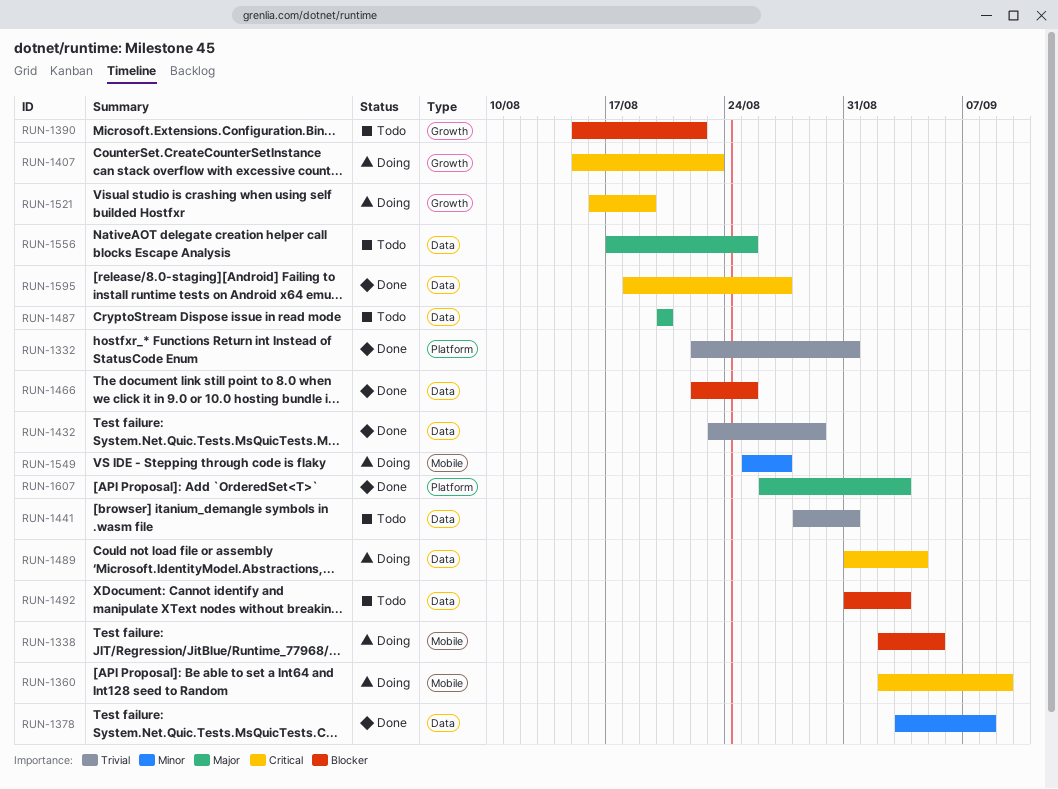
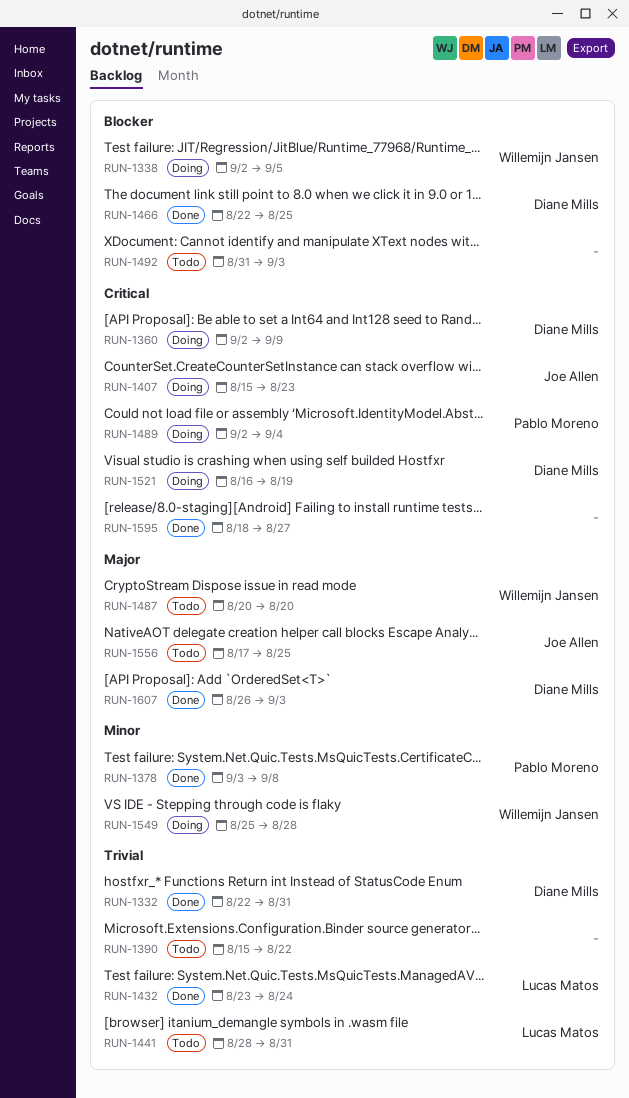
RUN-1390, priority: Blocker -> Trivial
RUN-1432, due: Aug 29 -> Aug 24
RUN-1489, start: Aug 31 -> Sep 2
RUN-1549, due: Aug 27 -> Aug 28

